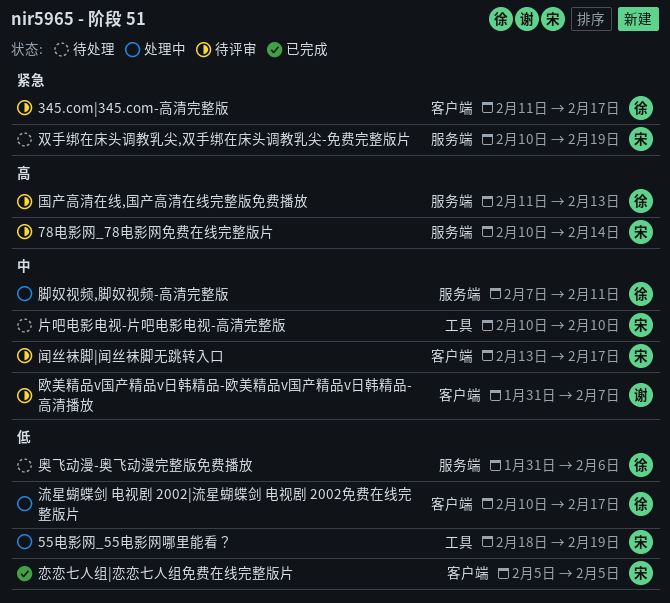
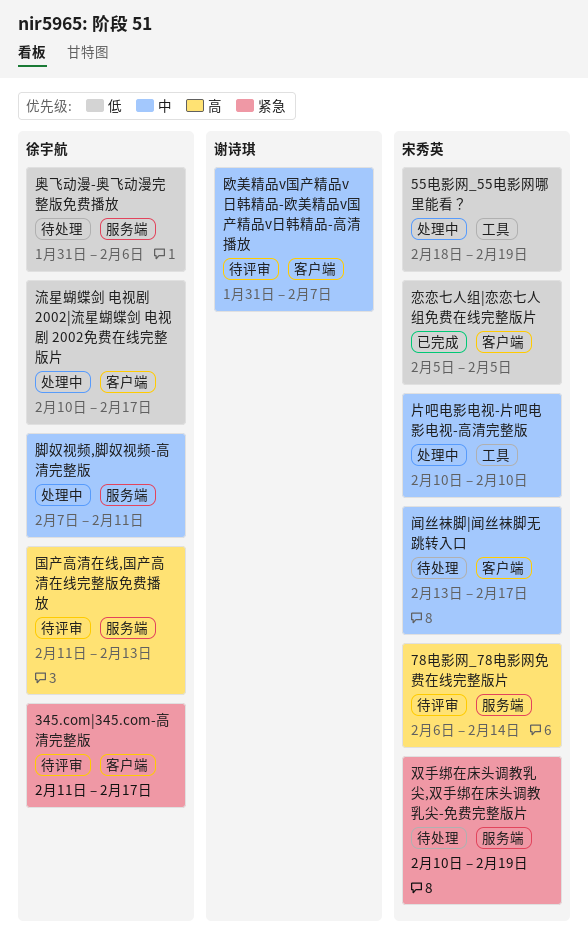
78电影网_78电影网免费在线完整版片, start: Feb 10 -> Feb 6
片吧电影电视-片吧电影电视-高清完整版, status: 待处理 -> 处理中
闻丝袜脚|闻丝袜脚无跳转入口, status: 待评审 -> 待处理

